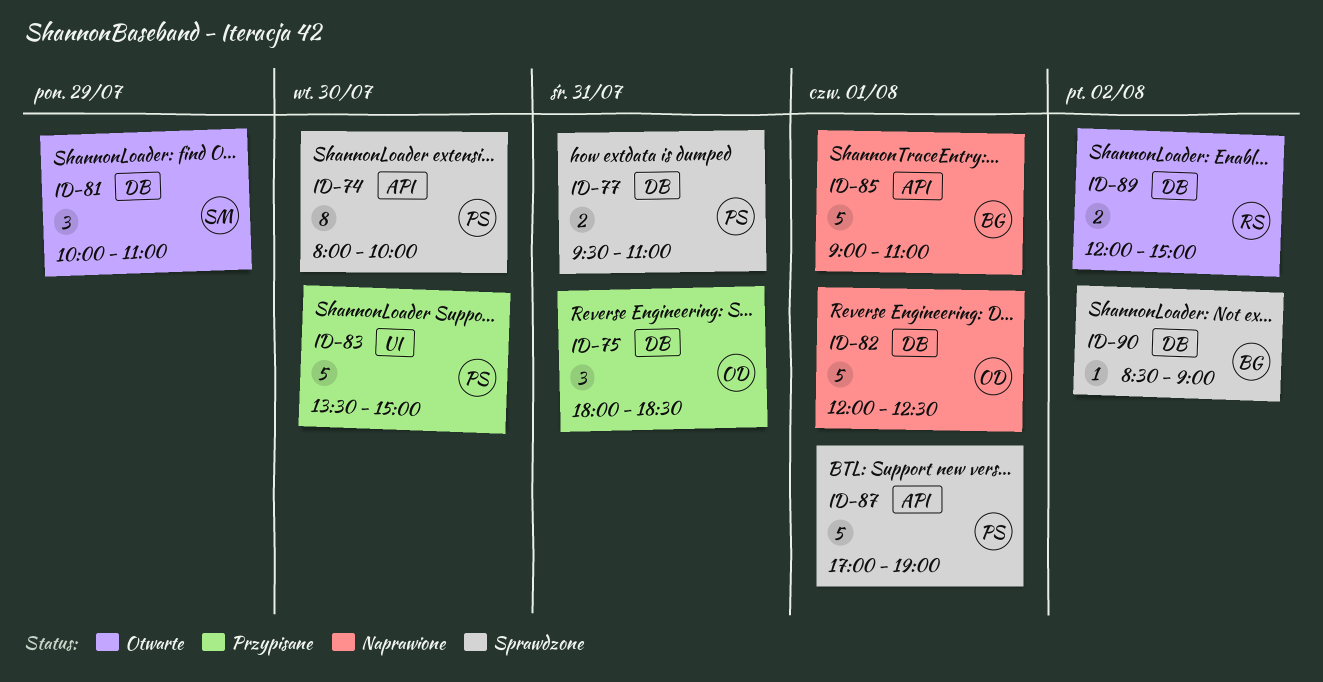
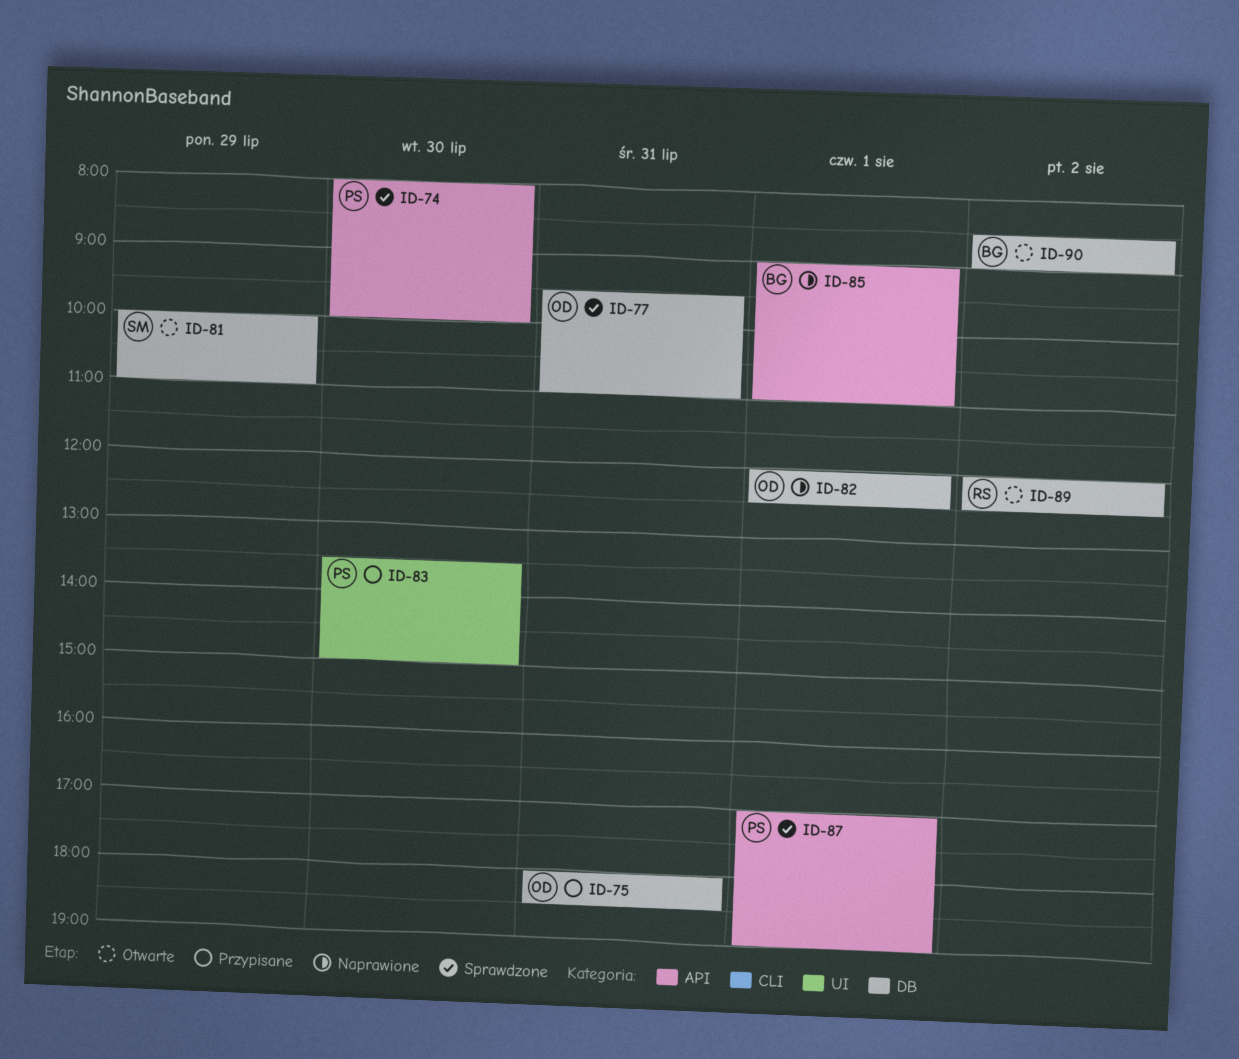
ID-77, owner: PS -> OD
ID-89, ends: 15:00 -> 12:30
ID-90, status: Sprawdzone -> Otwarte

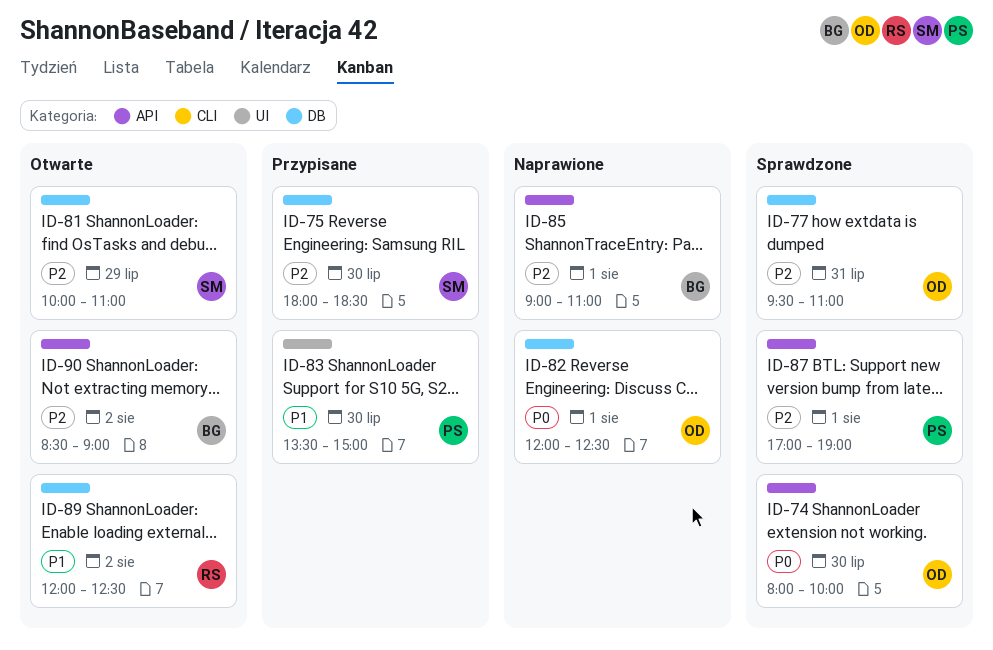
ID-74, owner: PS -> OD
ID-75, owner: OD -> SM
ID-75, day: Jul 31 -> Jul 30
ID-90, label: DB -> API

